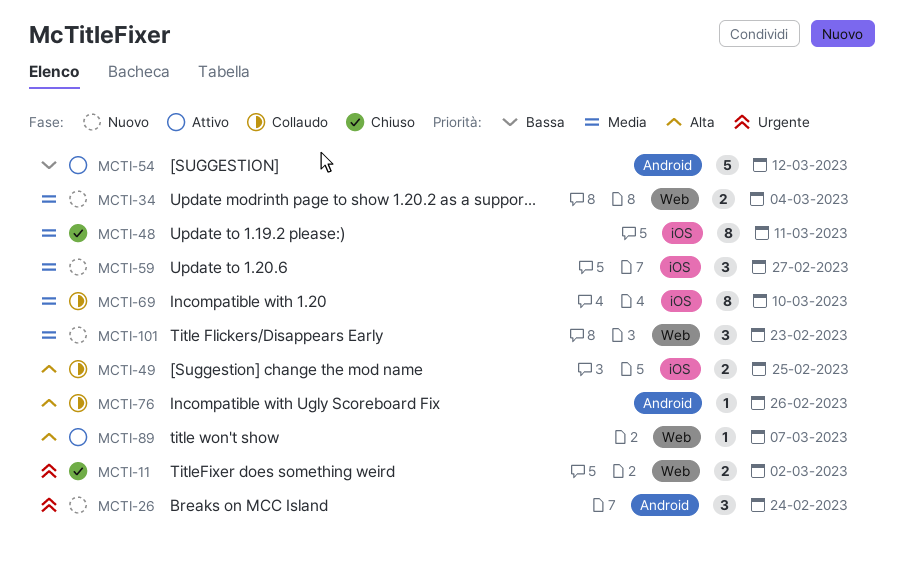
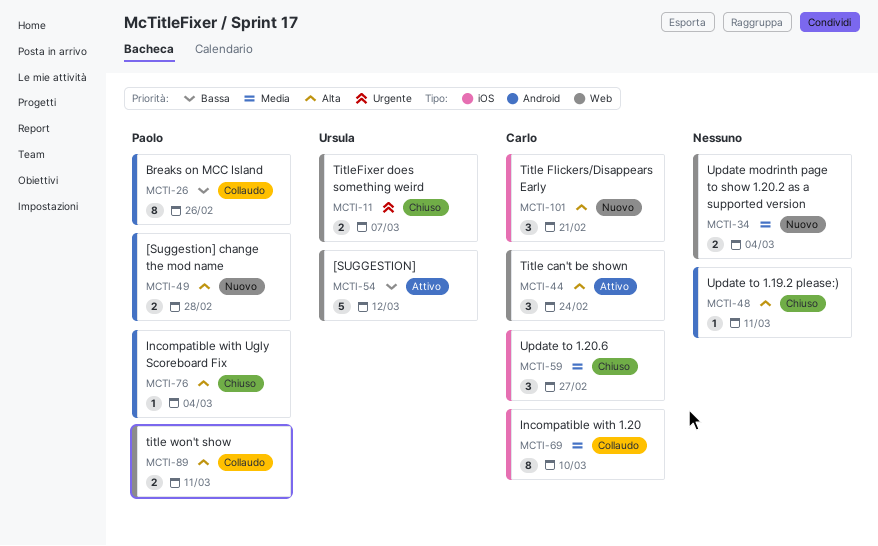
MCTI-11, due: Mar 2 -> Mar 7
MCTI-26, status: Nuovo -> Collaudo
MCTI-26, priority: Urgente -> Bassa
MCTI-26, estimate: 3 -> 8
MCTI-26, due: Feb 24 -> Feb 26
MCTI-44: none -> present
MCTI-48, priority: Media -> Alta
MCTI-48, label: iOS -> Android
MCTI-48, estimate: 8 -> 1
MCTI-49, status: Collaudo -> Nuovo
MCTI-49, label: iOS -> Android
MCTI-49, due: Feb 25 -> Feb 28
MCTI-54, label: Android -> Web
MCTI-59, status: Nuovo -> Chiuso
MCTI-76, status: Collaudo -> Chiuso
MCTI-76, due: Feb 26 -> Mar 4
MCTI-89, status: Attivo -> Collaudo
MCTI-89, estimate: 1 -> 2
MCTI-89, due: Mar 7 -> Mar 11
MCTI-101, priority: Media -> Alta
MCTI-101, label: Web -> iOS
MCTI-101, due: Feb 23 -> Feb 21

